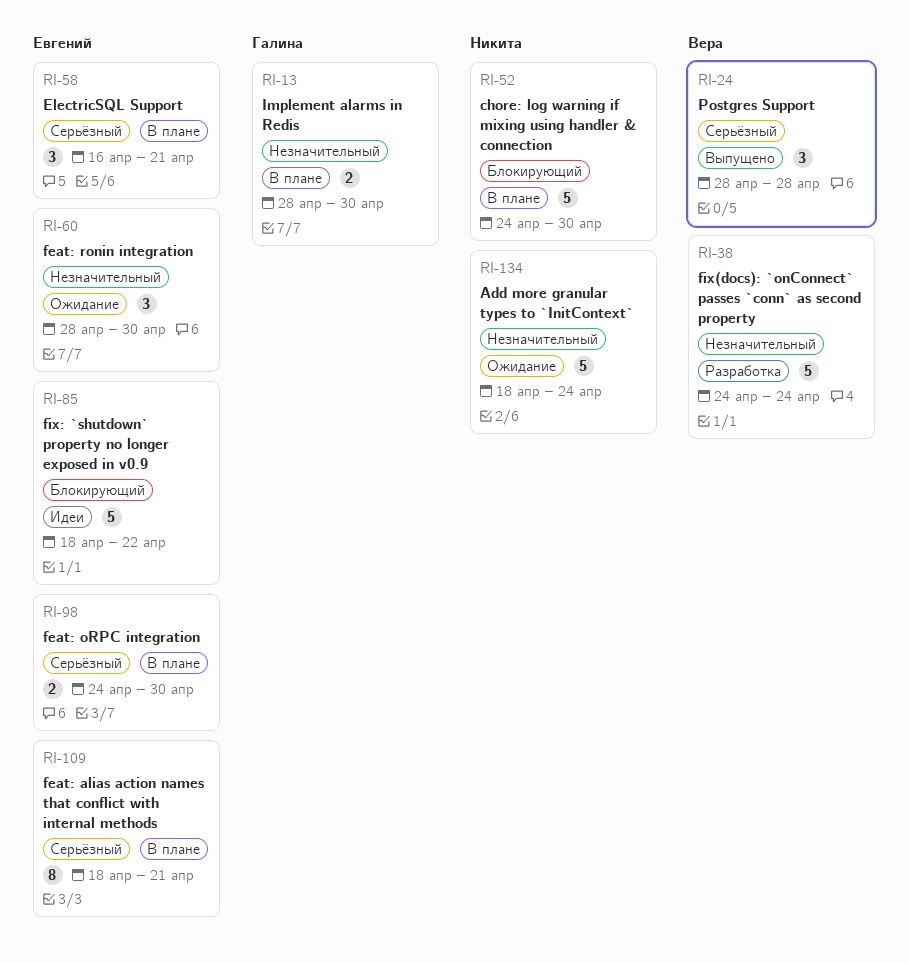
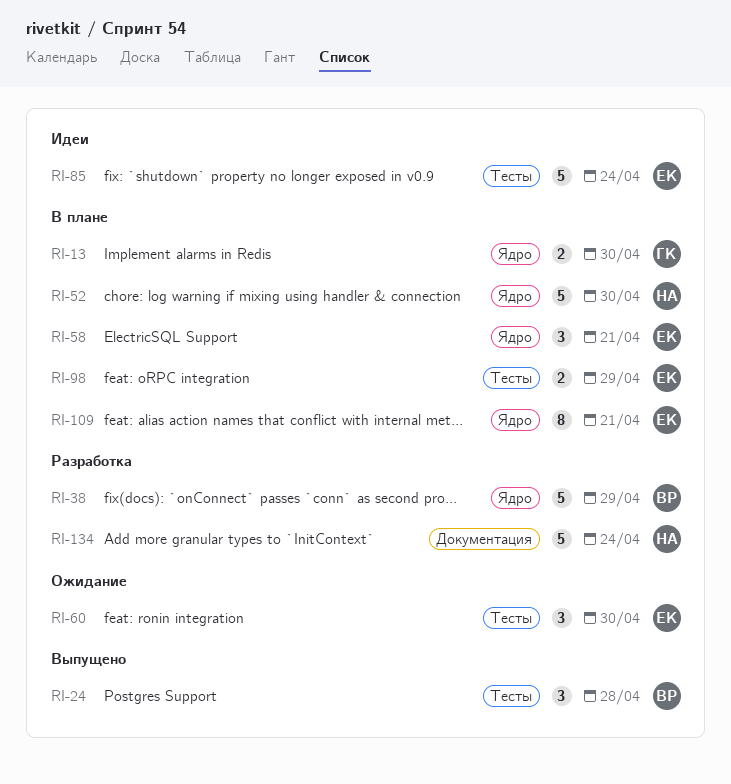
RI-38, due: Apr 24 -> Apr 29
RI-85, due: Apr 22 -> Apr 24
RI-98, due: Apr 30 -> Apr 29
RI-134, status: Ожидание -> Разработка

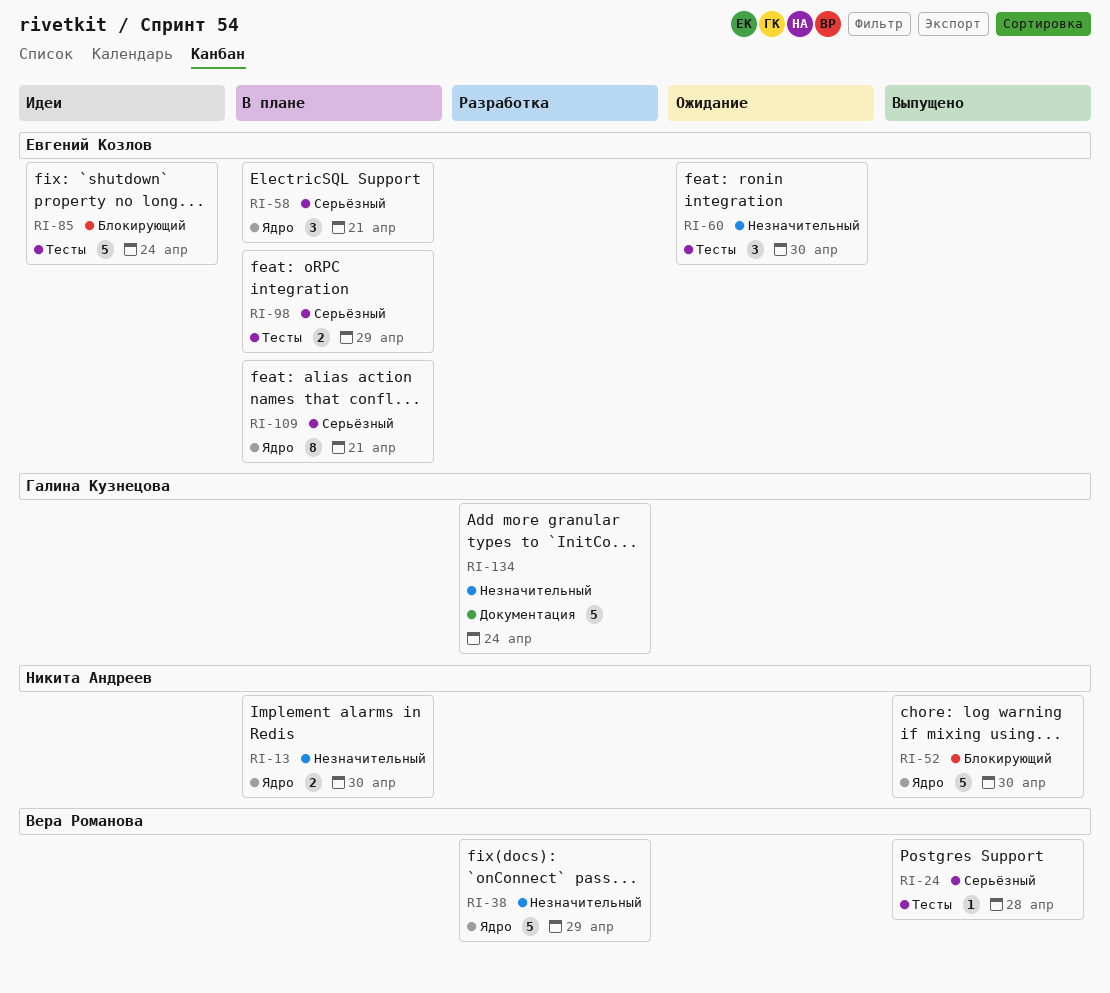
RI-13, owner: Галина Кузнецова -> Никита Андреев
RI-24, estimate: 3 -> 1
RI-52, status: В плане -> Выпущено
RI-134, owner: Никита Андреев -> Галина Кузнецова

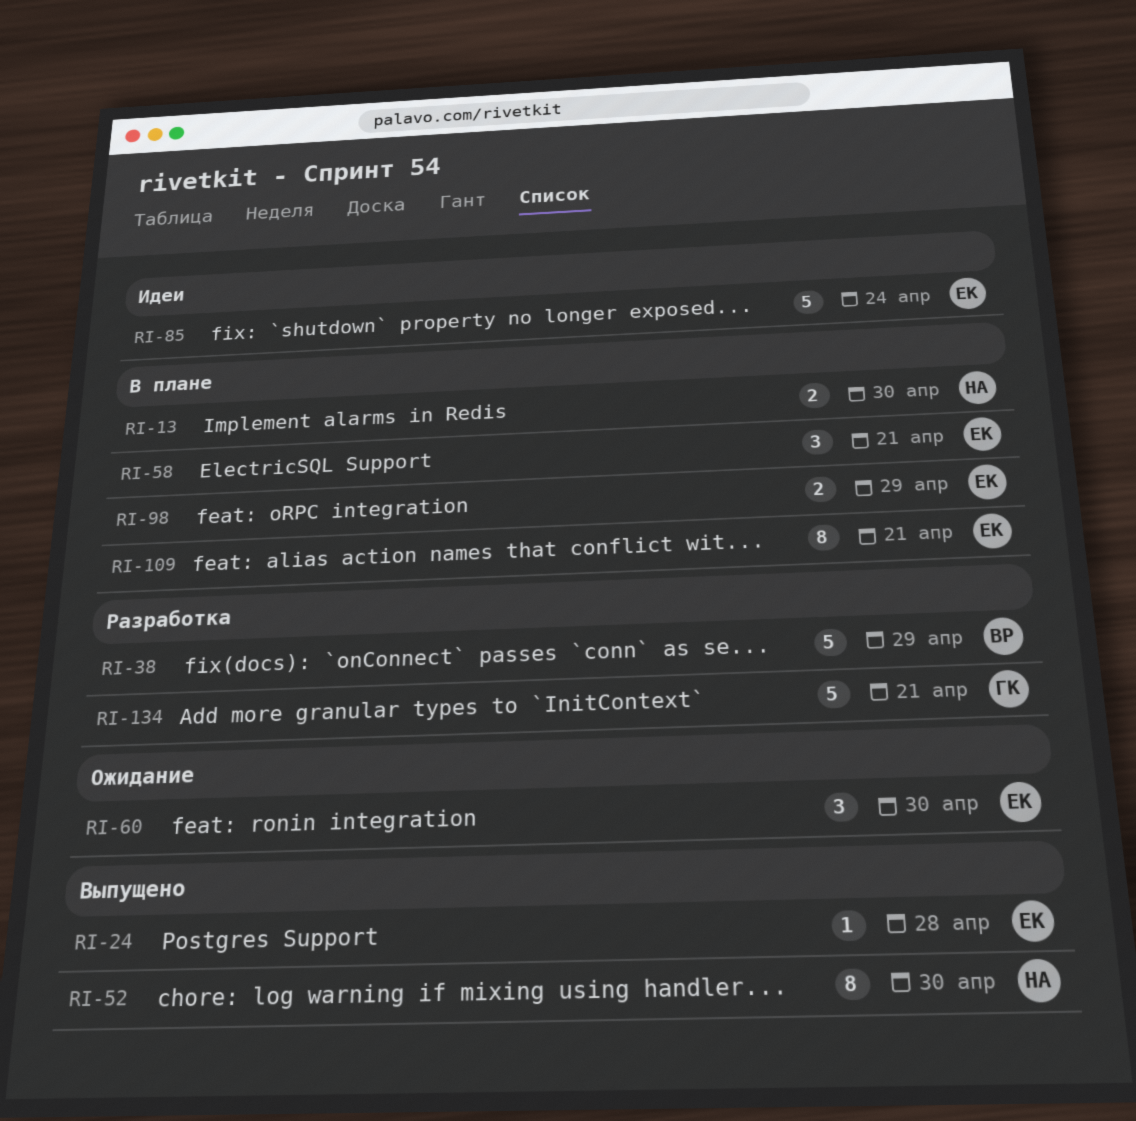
RI-24, owner: Вера Романова -> Евгений Козлов
RI-52, estimate: 5 -> 8
RI-134, due: Apr 24 -> Apr 21

